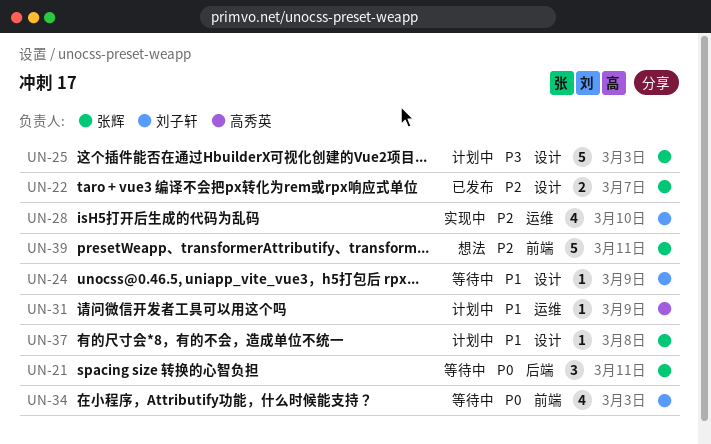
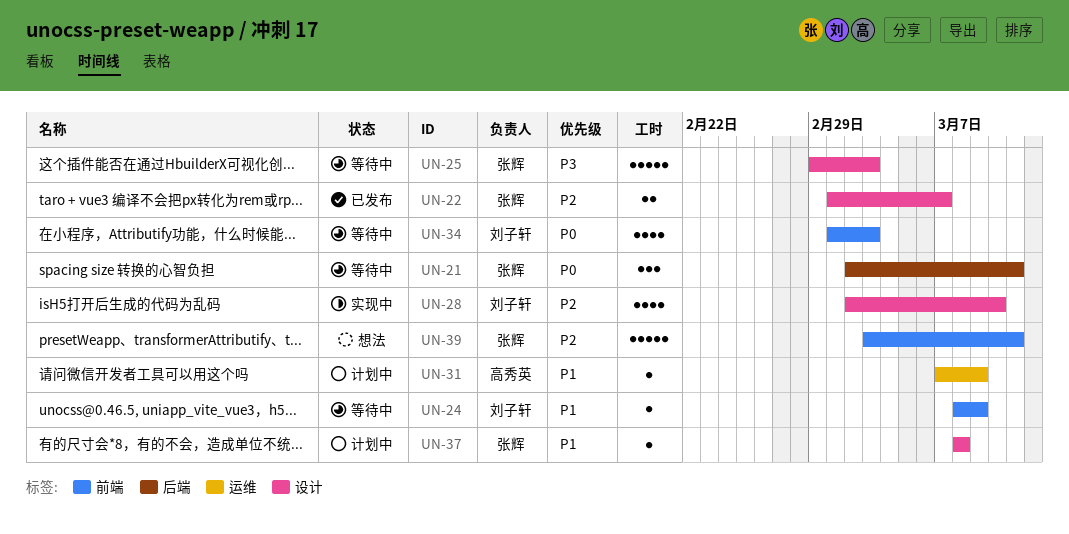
UN-24, label: 设计 -> 前端
UN-25, status: 计划中 -> 等待中
UN-28, label: 运维 -> 设计

